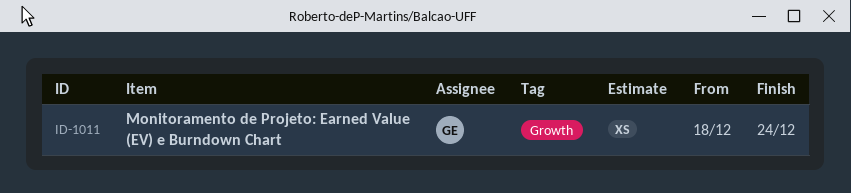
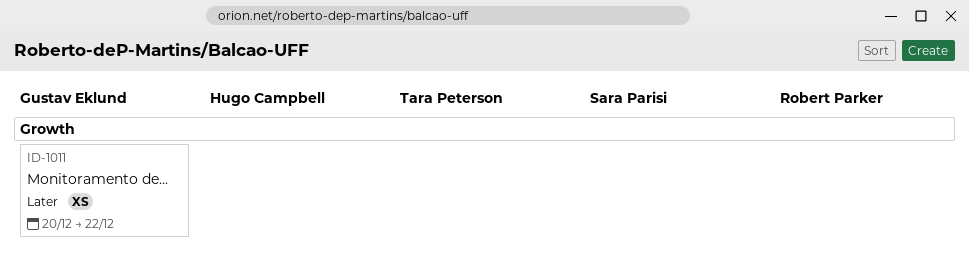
ID-1011, start: Dec 18 -> Dec 20
ID-1011, due: Dec 24 -> Dec 22

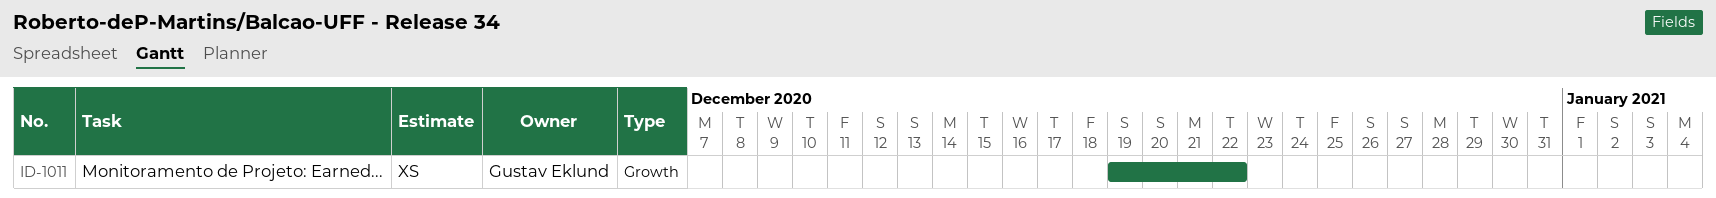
ID-1011, start: Dec 20 -> Dec 19

